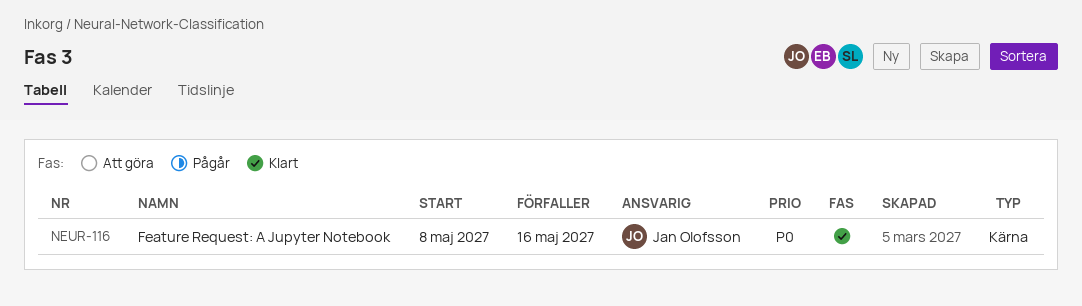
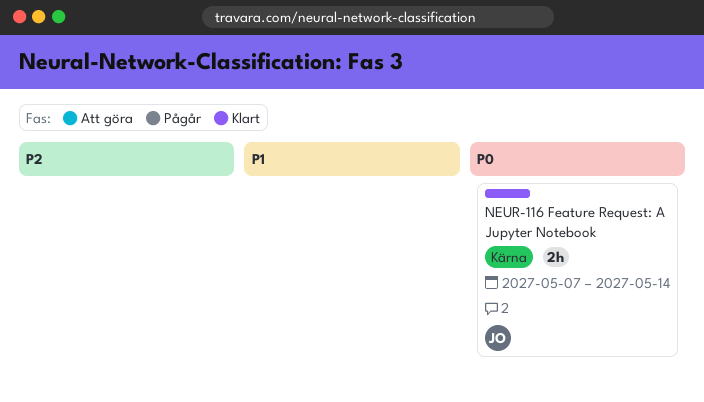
NEUR-116, start: May 8 -> May 7
NEUR-116, due: May 16 -> May 14

